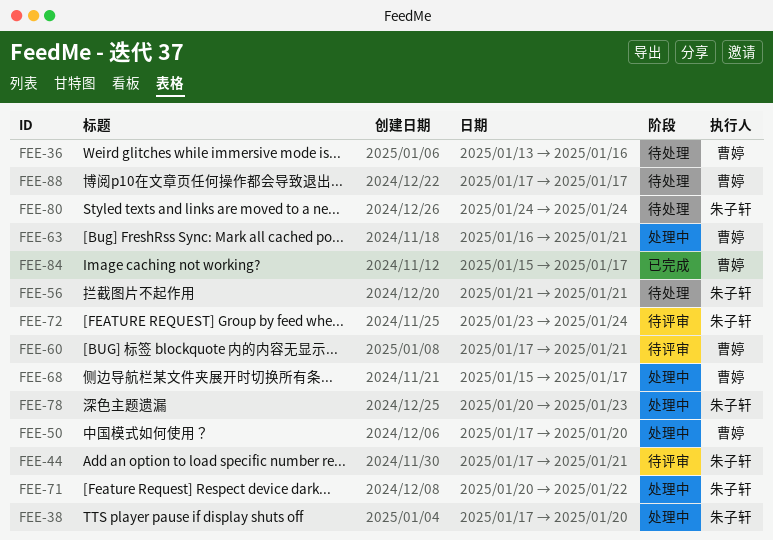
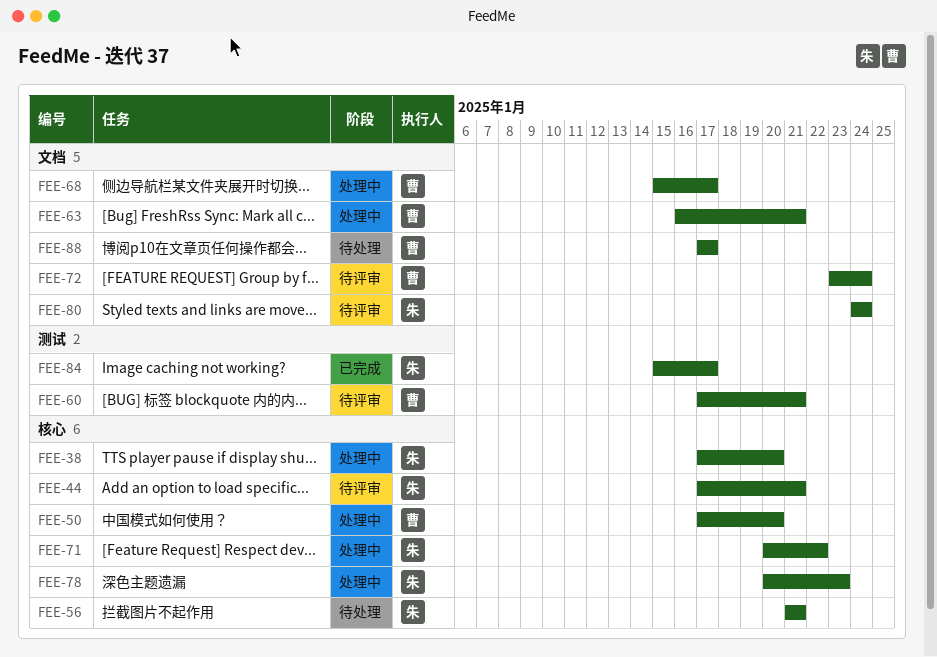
FEE-36: present -> none
FEE-72, owner: 朱子轩 -> 曹婷
FEE-80, status: 待处理 -> 待评审
FEE-84, owner: 曹婷 -> 朱子轩

